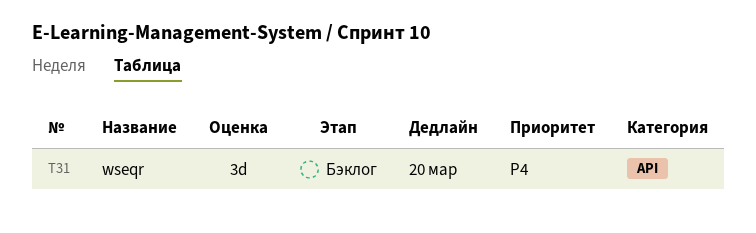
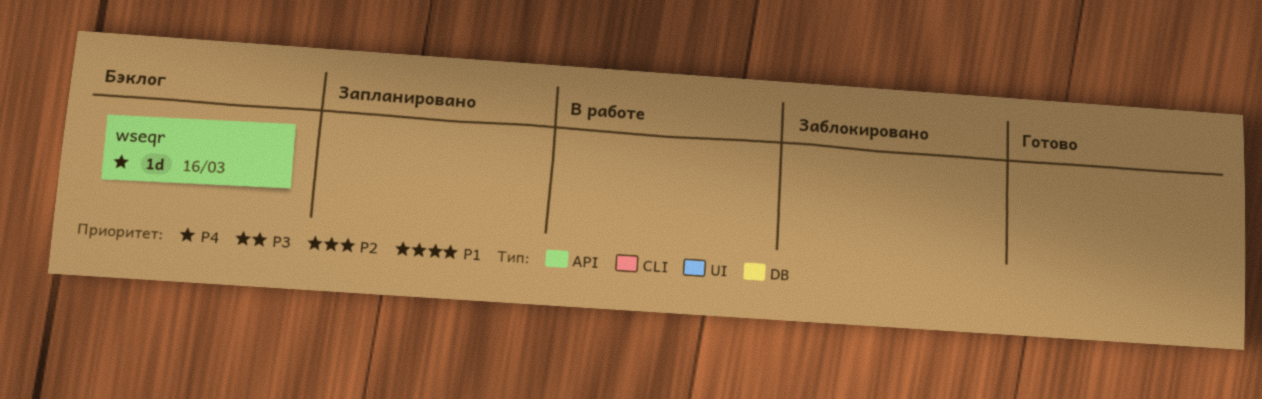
wseqr, estimate: 3d -> 1d
wseqr, due: Mar 20 -> Mar 16

